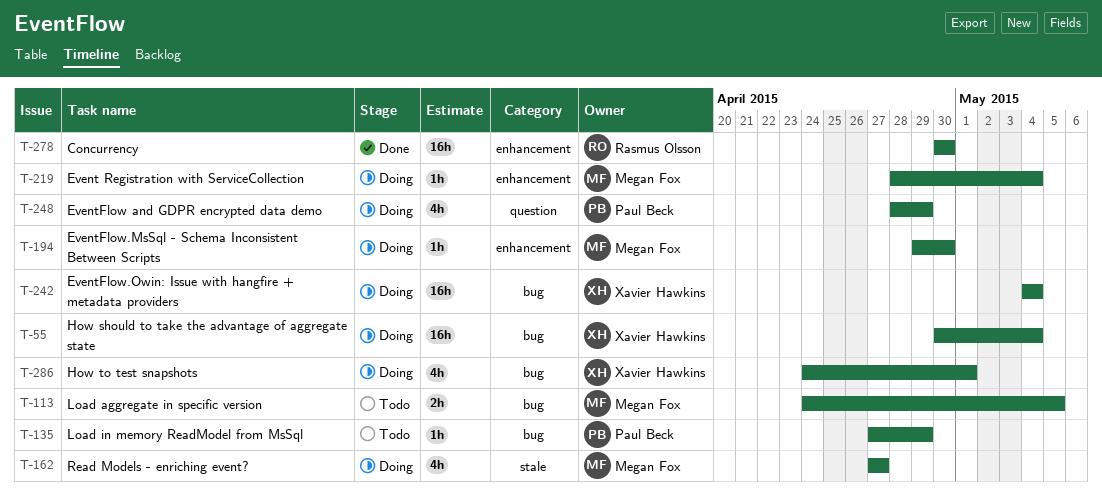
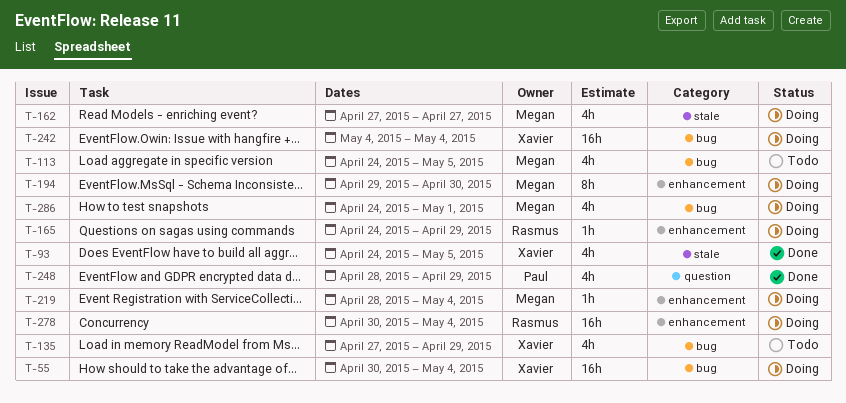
T-93: none -> present
T-113, estimate: 2h -> 4h
T-135, owner: Paul Beck -> Xavier Hawkins
T-135, estimate: 1h -> 4h
T-165: none -> present
T-194, estimate: 1h -> 8h
T-248, status: Doing -> Done
T-278, status: Done -> Doing
T-278, due: Apr 30 -> May 4
T-286, owner: Xavier Hawkins -> Megan Fox

